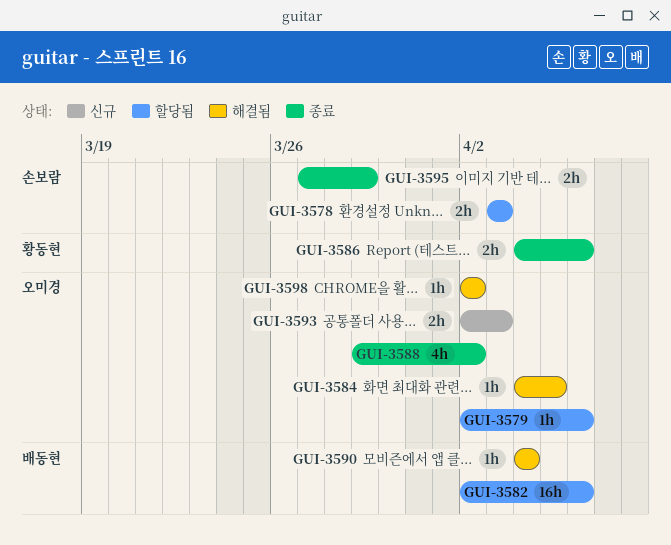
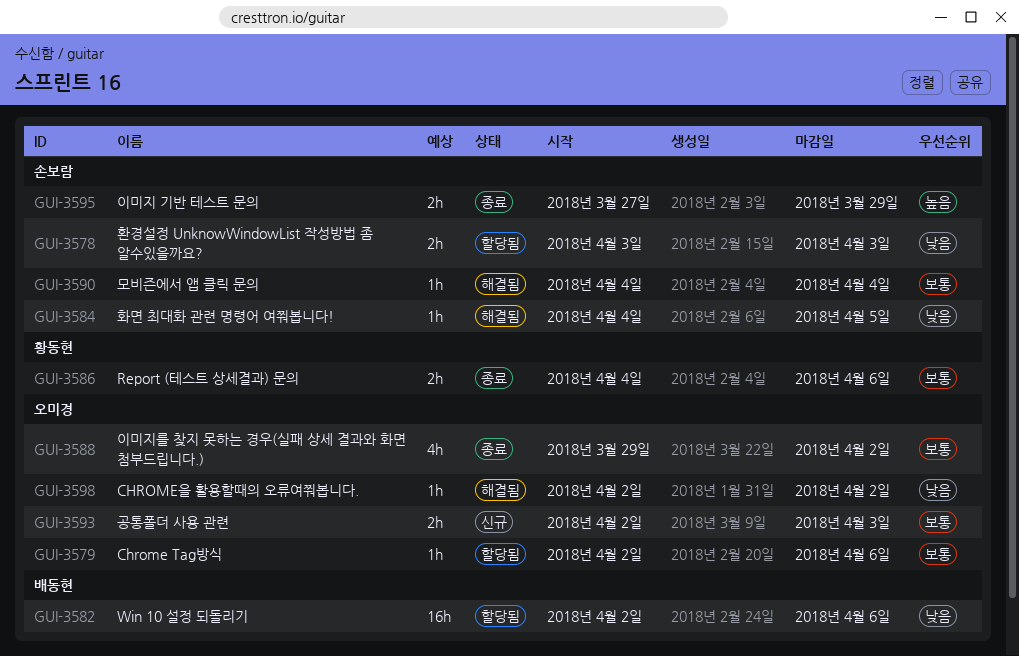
GUI-3584, owner: 오미경 -> 손보람
GUI-3590, owner: 배동현 -> 손보람

